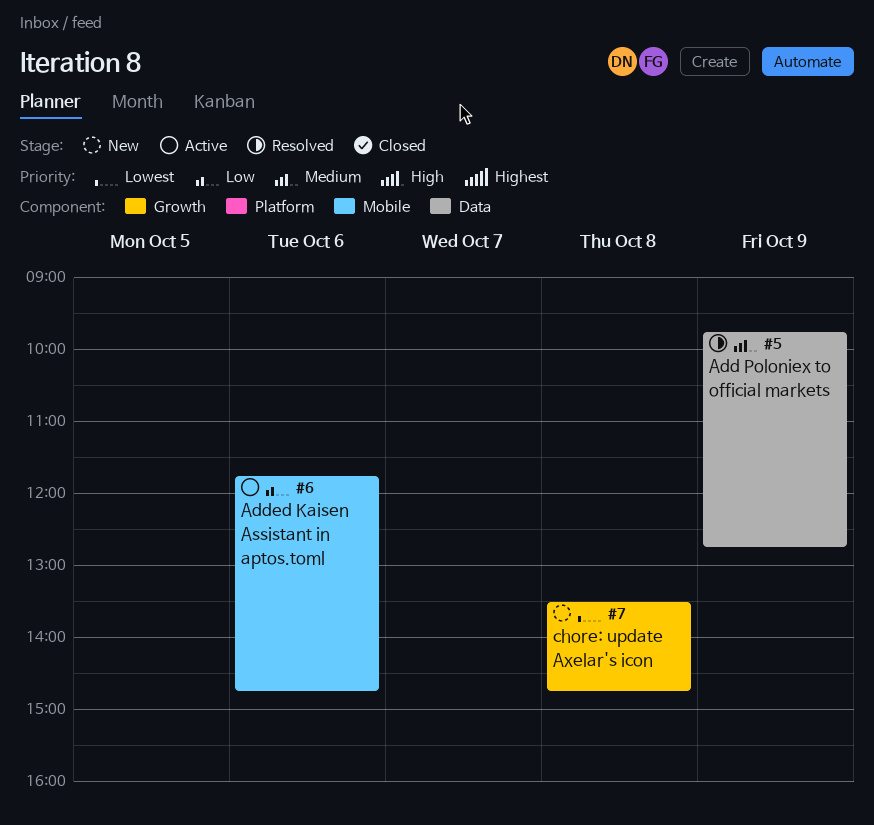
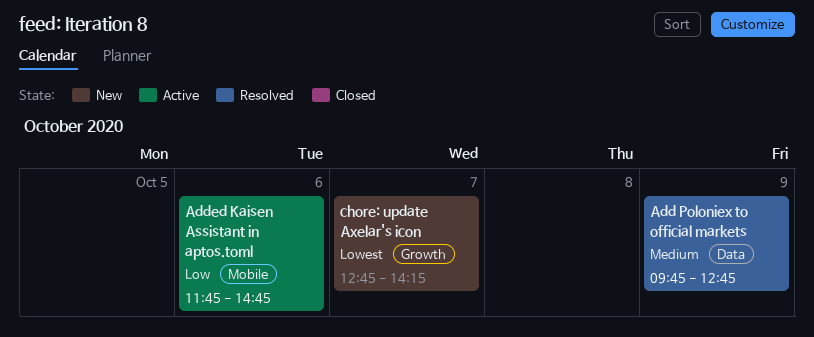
chore: update Axelar's icon, day: Oct 8 -> Oct 7
chore: update Axelar's icon, begins: 13:30 -> 12:45
chore: update Axelar's icon, ends: 14:45 -> 14:15

